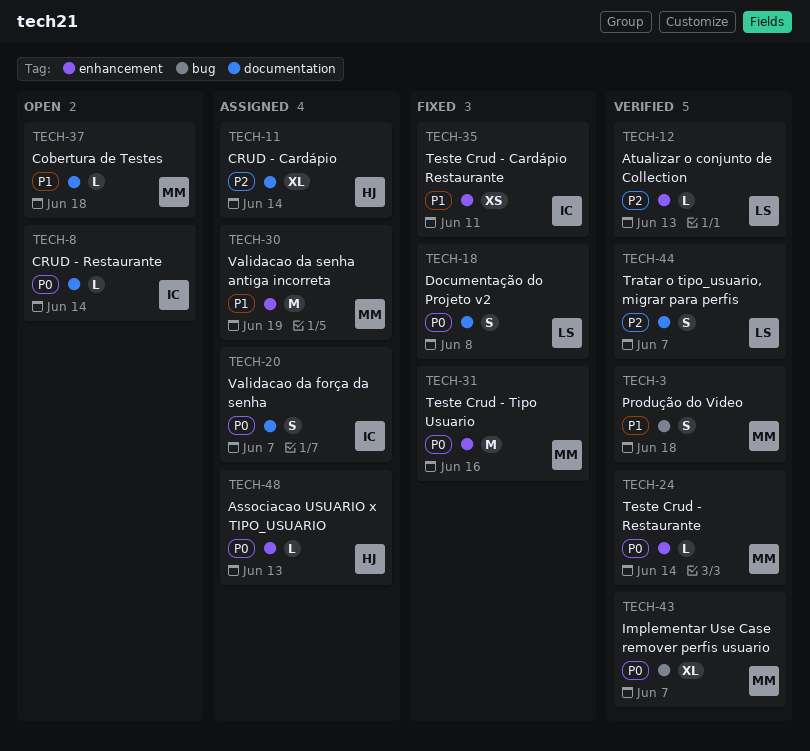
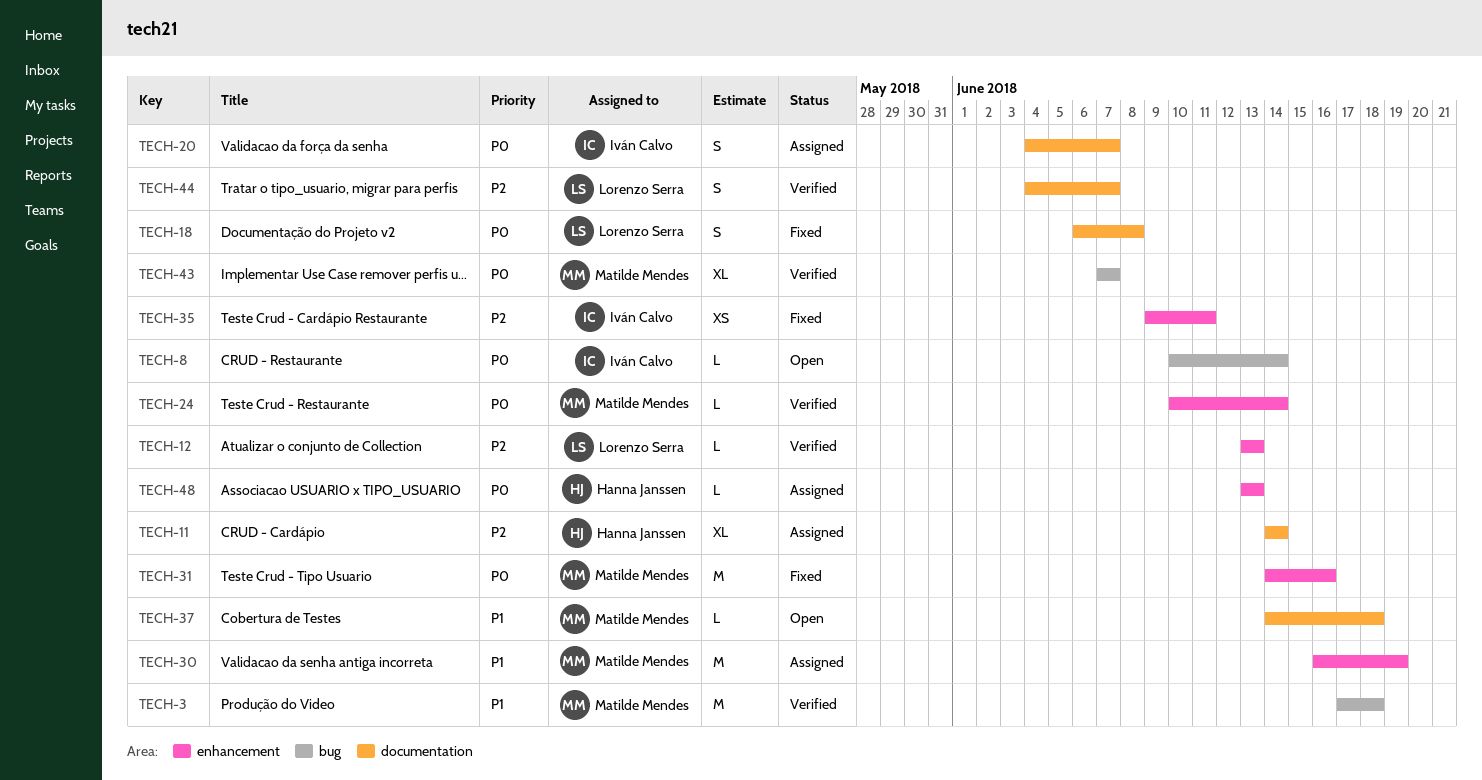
TECH-3, estimate: S -> M
TECH-8, label: documentation -> bug
TECH-35, priority: P1 -> P2

